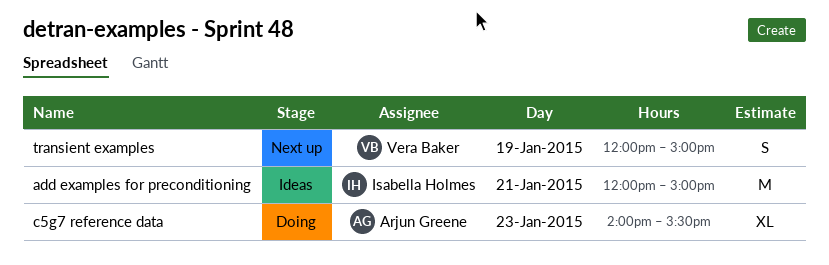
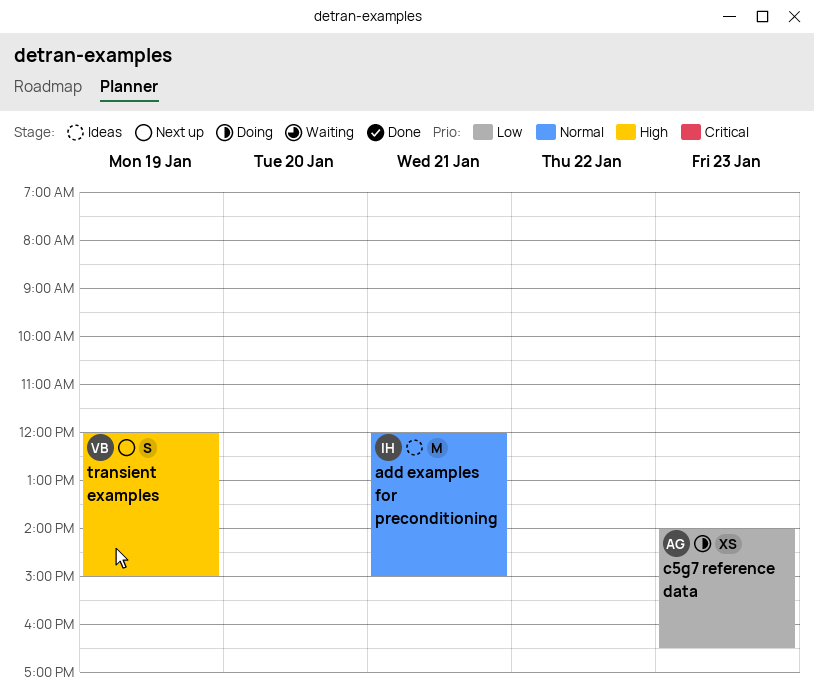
c5g7 reference data, estimate: XL -> XS
c5g7 reference data, ends: 15:30 -> 16:30

